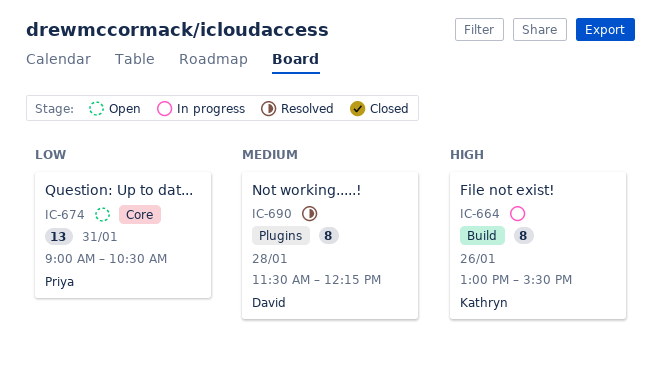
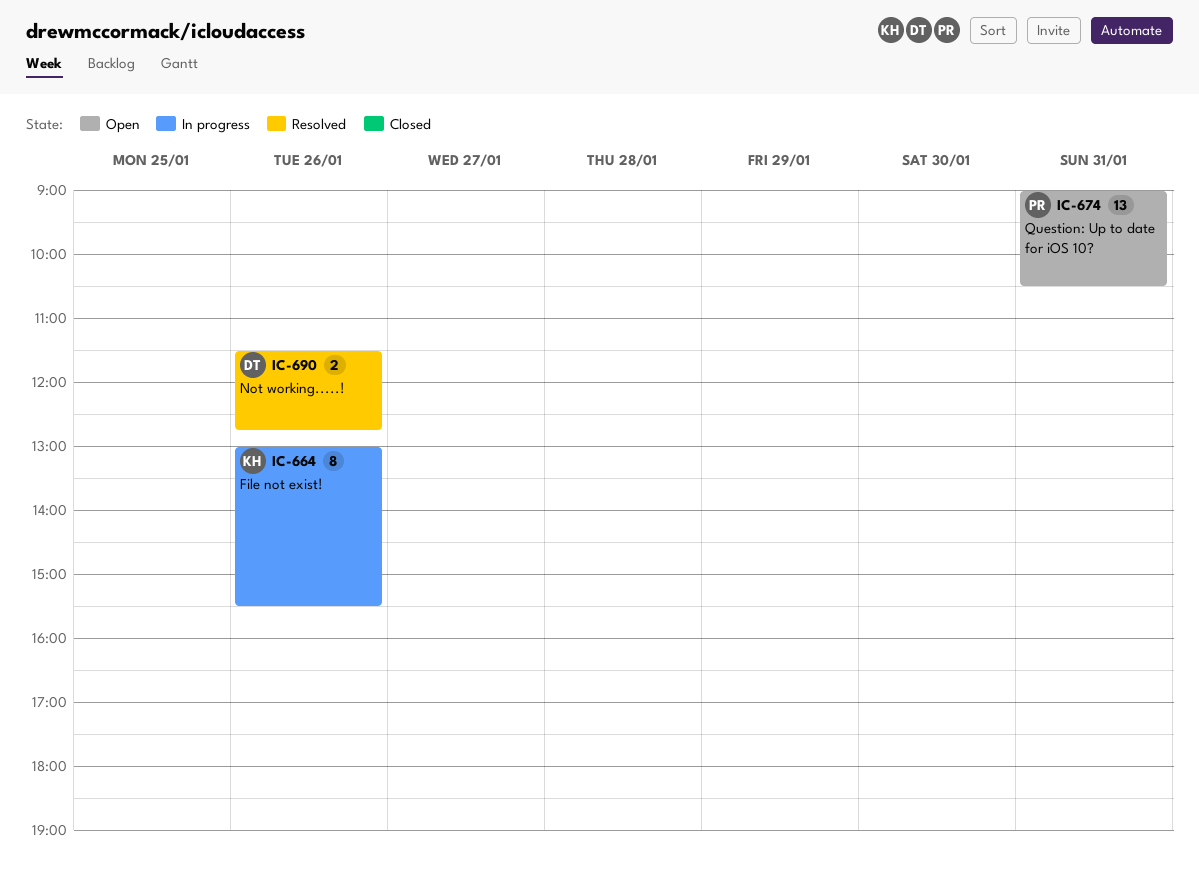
IC-690, estimate: 8 -> 2
IC-690, day: Jan 28 -> Jan 26
IC-690, ends: 12:15 -> 12:45

